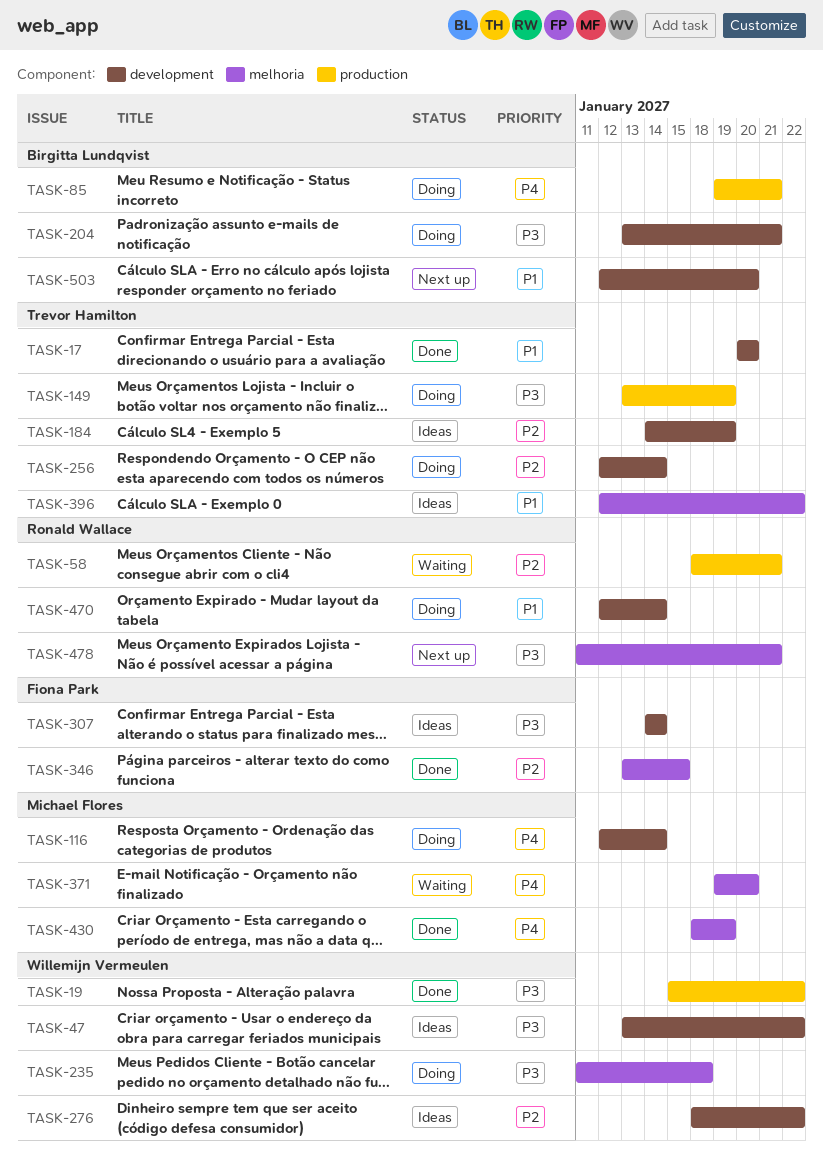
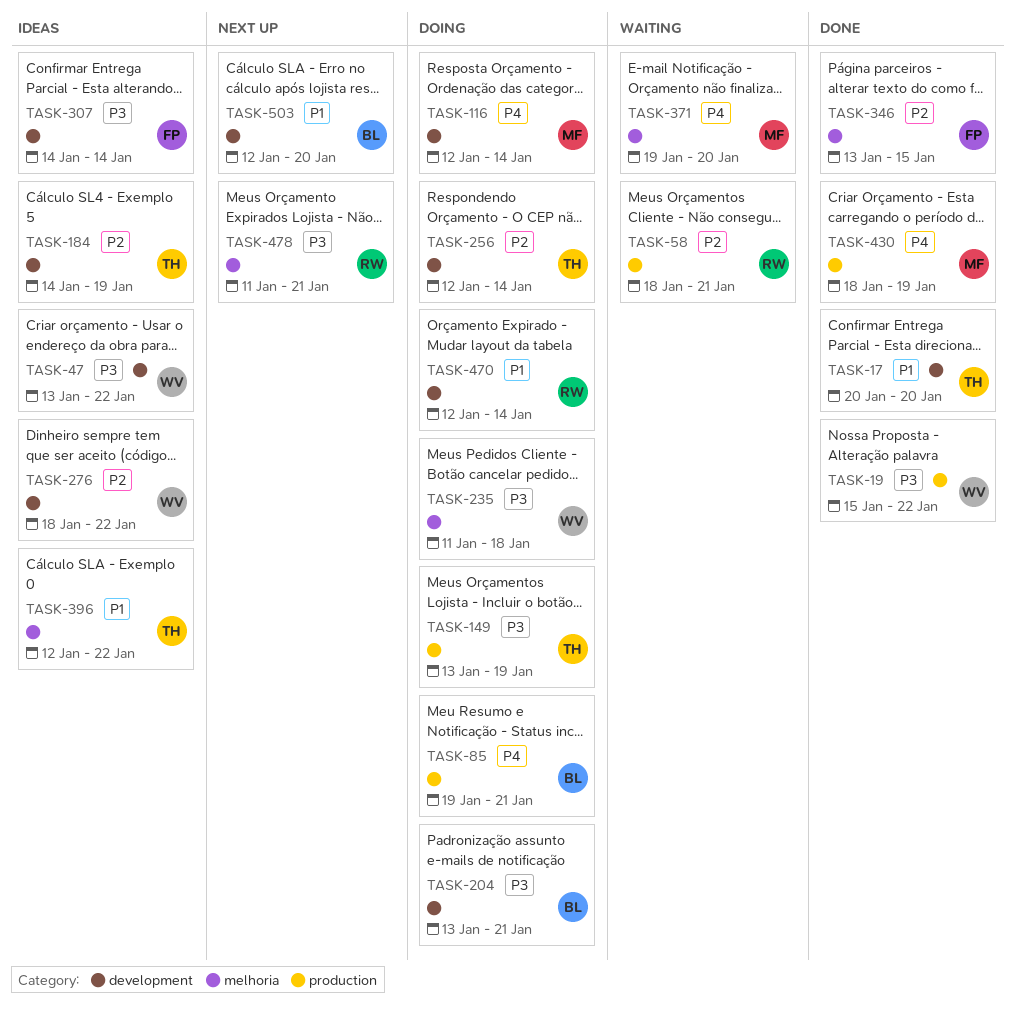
TASK-430, label: melhoria -> production

